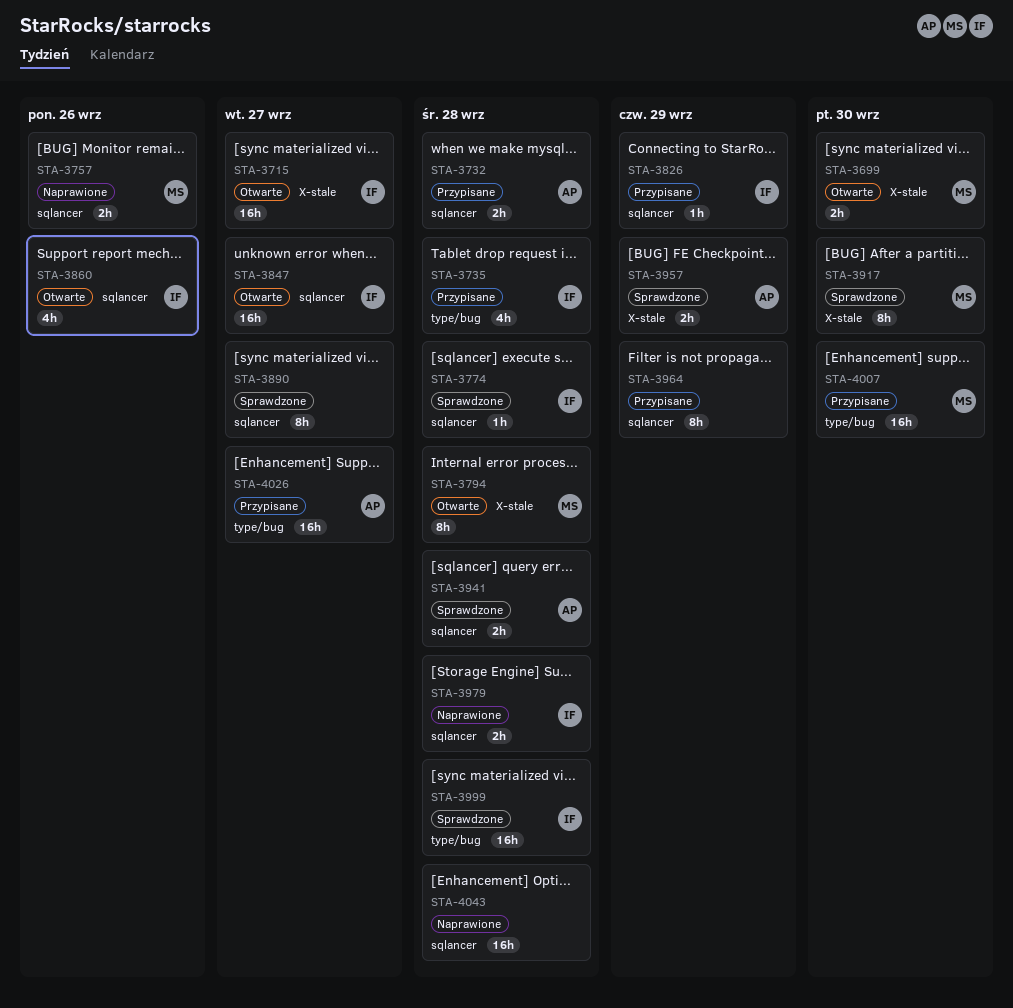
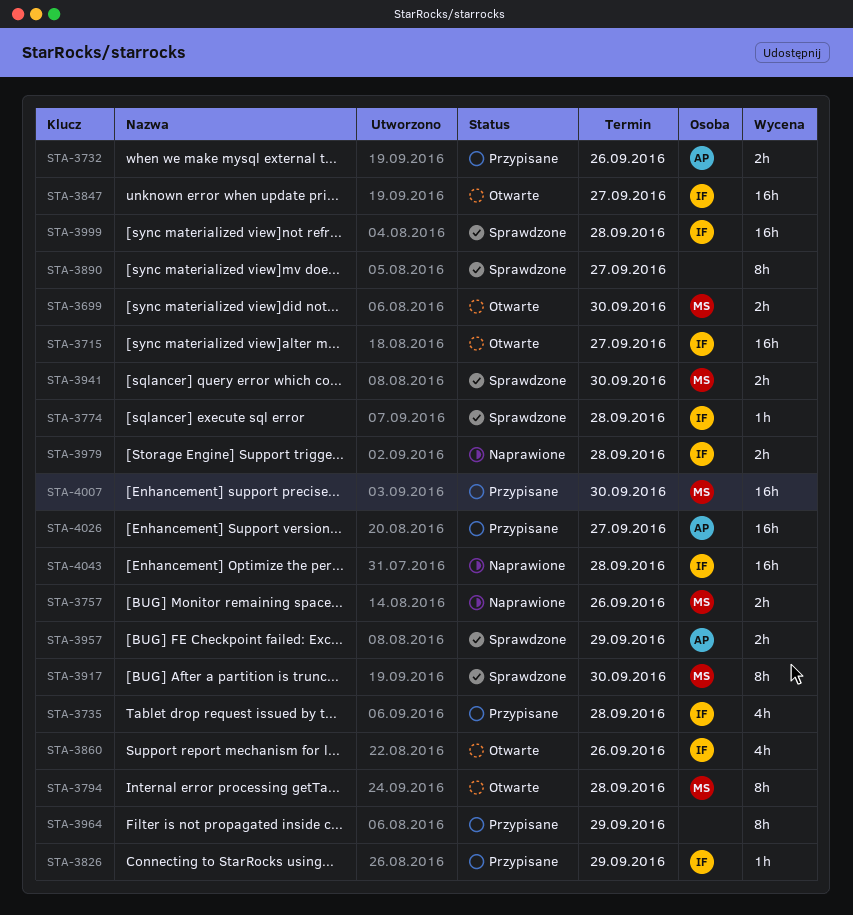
STA-3732, due: Sep 28 -> Sep 26
STA-3941, owner: AP -> MS
STA-3941, due: Sep 28 -> Sep 30
STA-4043, owner: none -> IF

